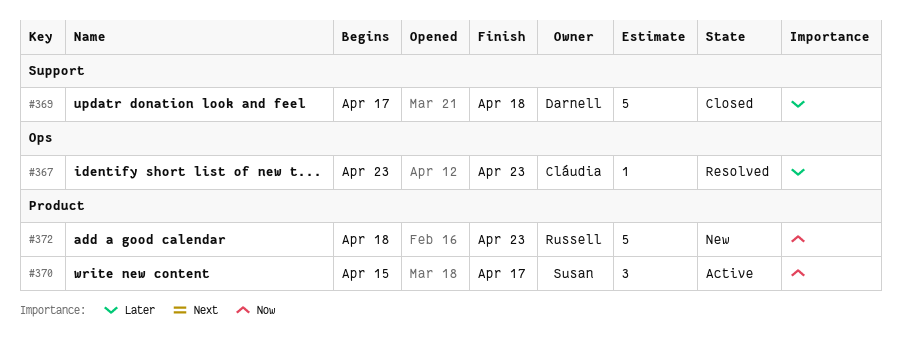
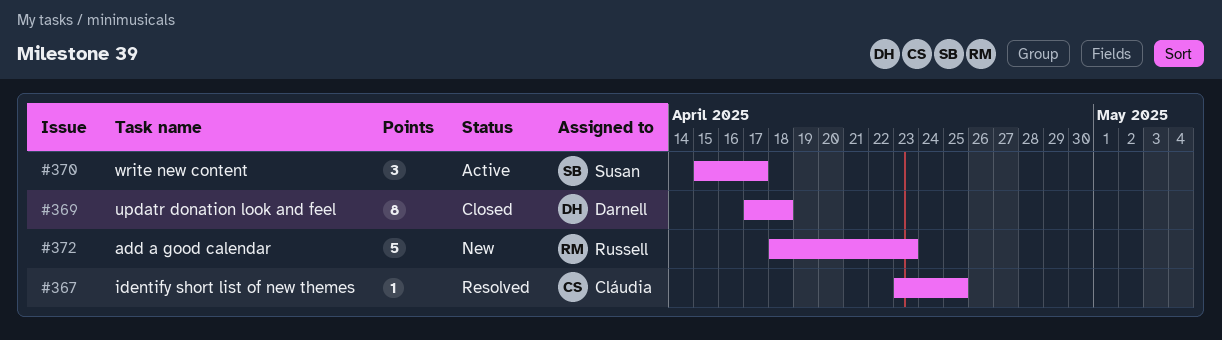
#367, due: Apr 23 -> Apr 25
#369, estimate: 5 -> 8

